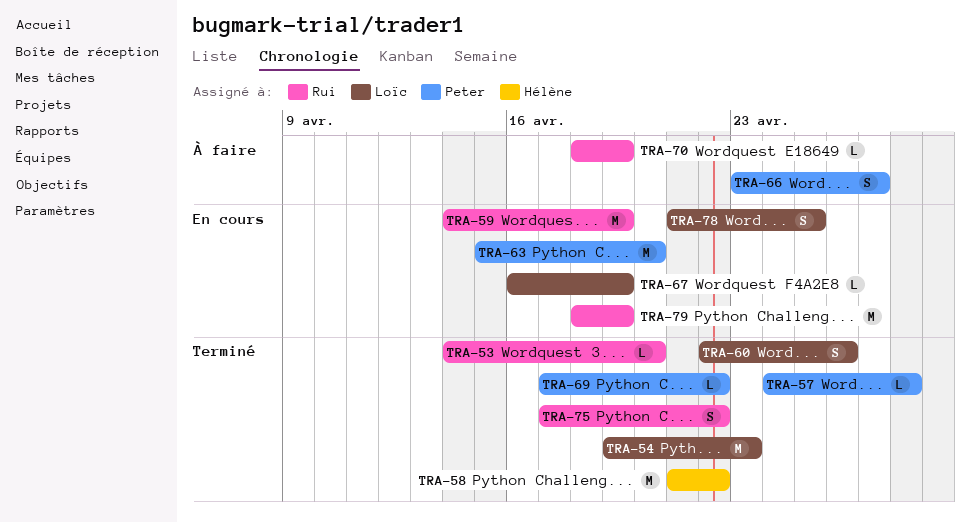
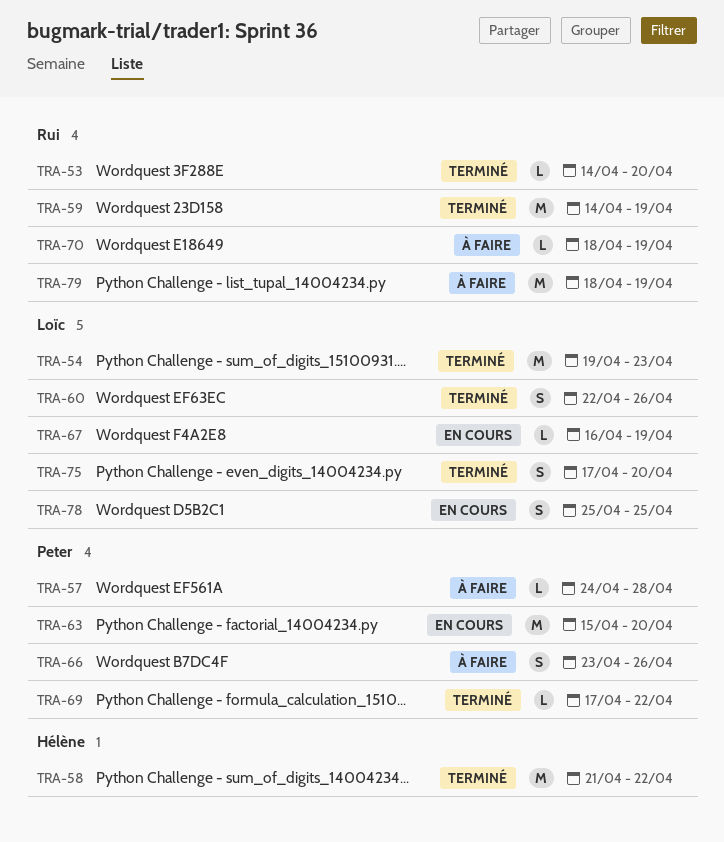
TRA-57, status: Terminé -> À faire
TRA-59, status: En cours -> Terminé
TRA-66, due: Apr 27 -> Apr 26
TRA-75, owner: Rui -> Loïc
TRA-75, due: Apr 22 -> Apr 20
TRA-78, start: Apr 21 -> Apr 25
TRA-79, status: En cours -> À faire

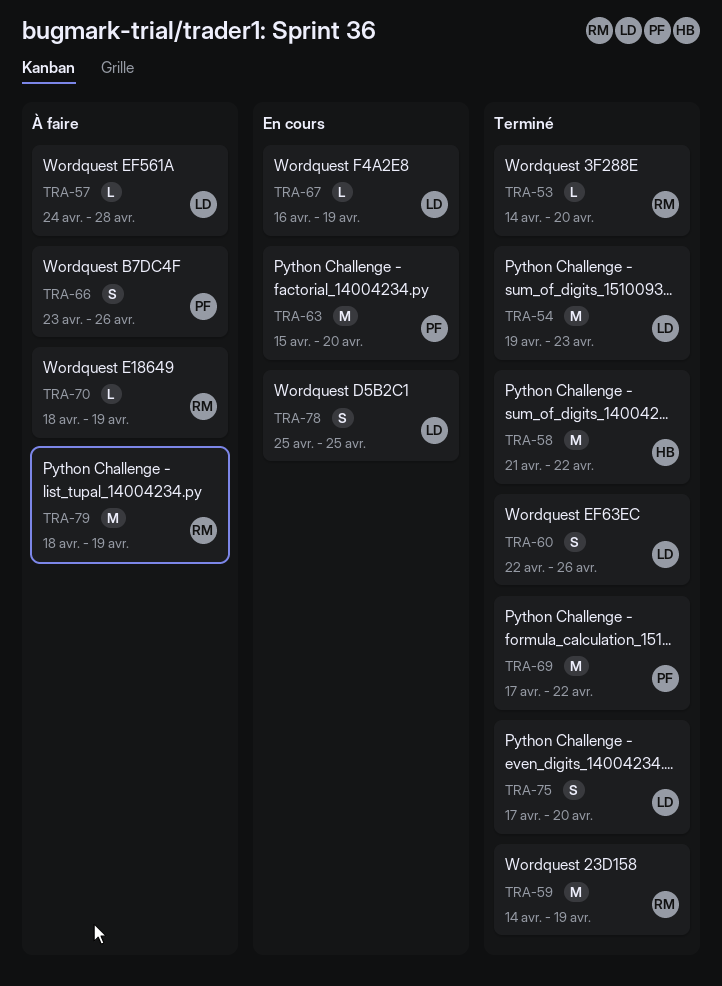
TRA-57, owner: Peter -> Loïc
TRA-69, estimate: L -> M

